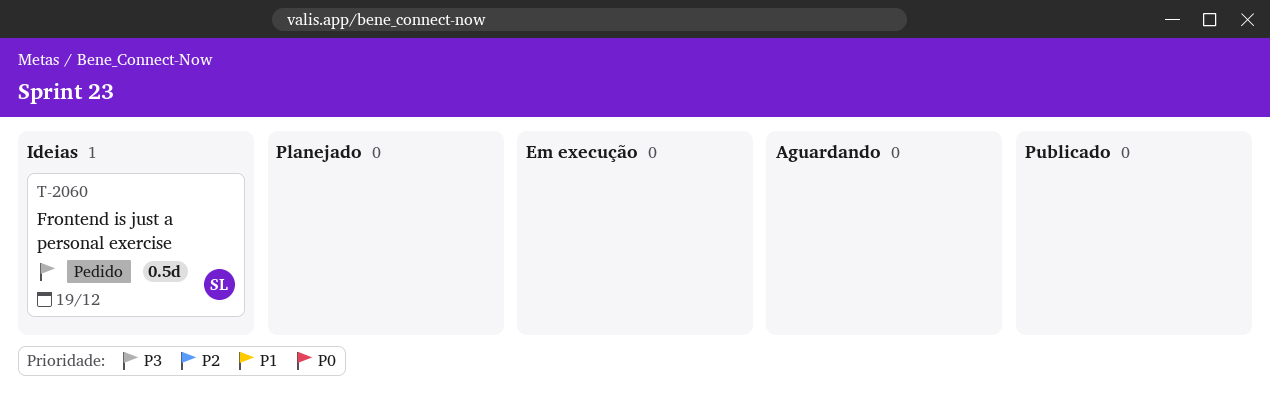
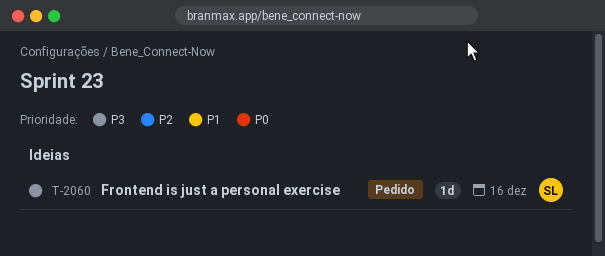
T-2060, estimate: 0.5d -> 1d
T-2060, due: Dec 19 -> Dec 16

